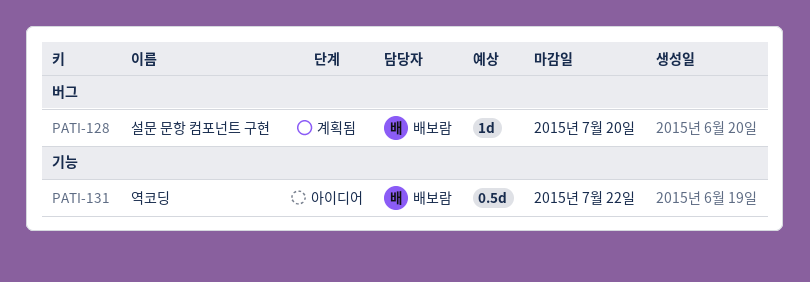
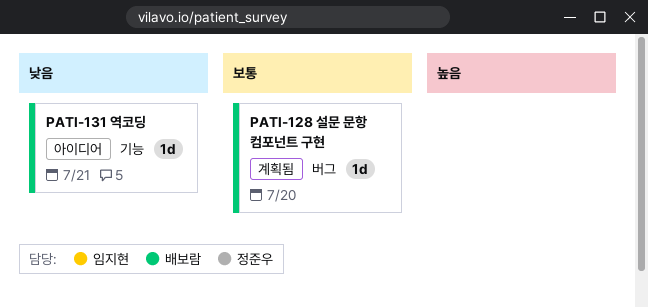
PATI-131, estimate: 0.5d -> 1d
PATI-131, due: Jul 22 -> Jul 21

